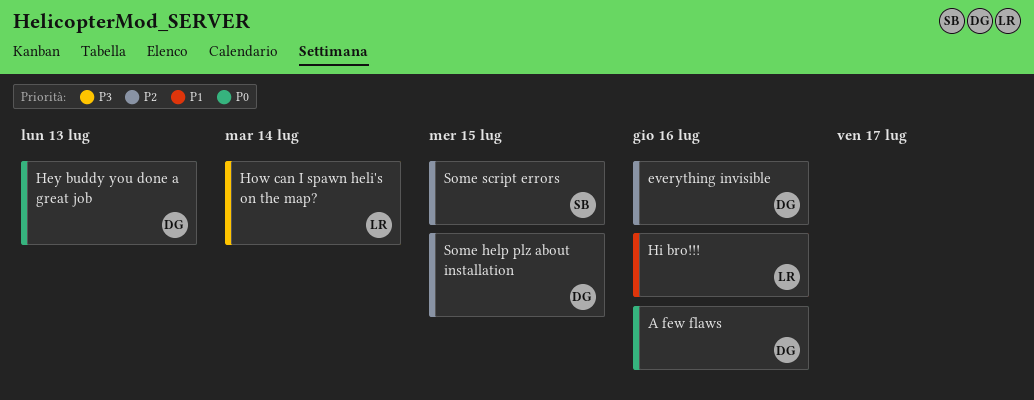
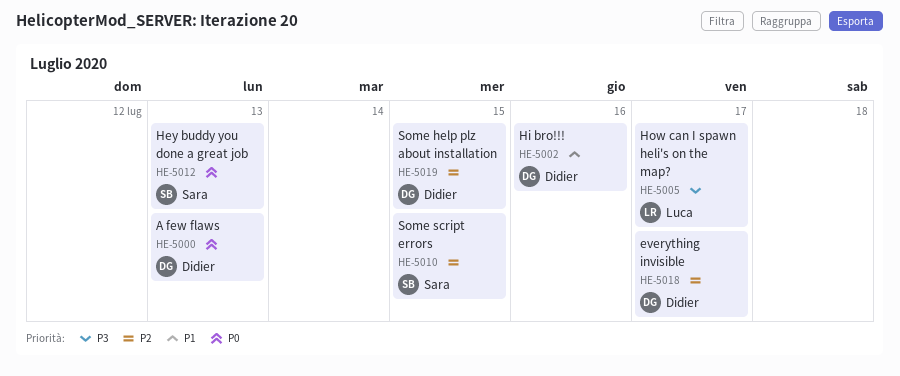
A few flaws, due: Jul 16 -> Jul 13
everything invisible, due: Jul 16 -> Jul 17
Hey buddy you done a great job, owner: Didier -> Sara
Hi bro!!!, owner: Luca -> Didier
How can I spawn heli's on the map?, due: Jul 14 -> Jul 17

